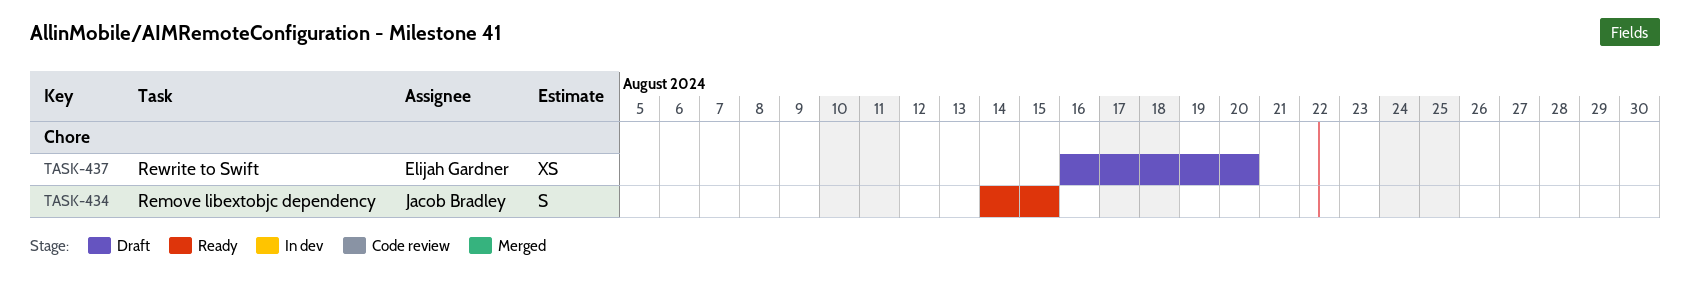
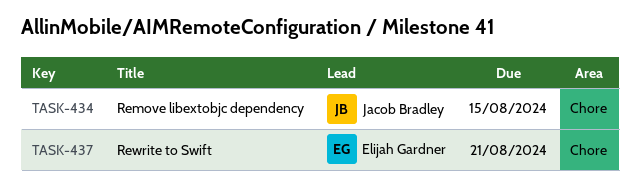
TASK-437, due: Aug 20 -> Aug 21

